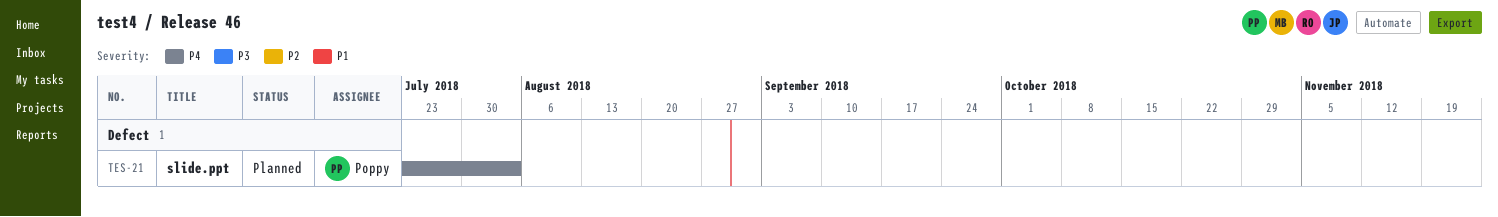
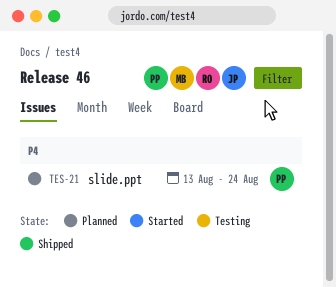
TES-21, start: Jul 23 -> Aug 13
TES-21, due: Aug 3 -> Aug 24

